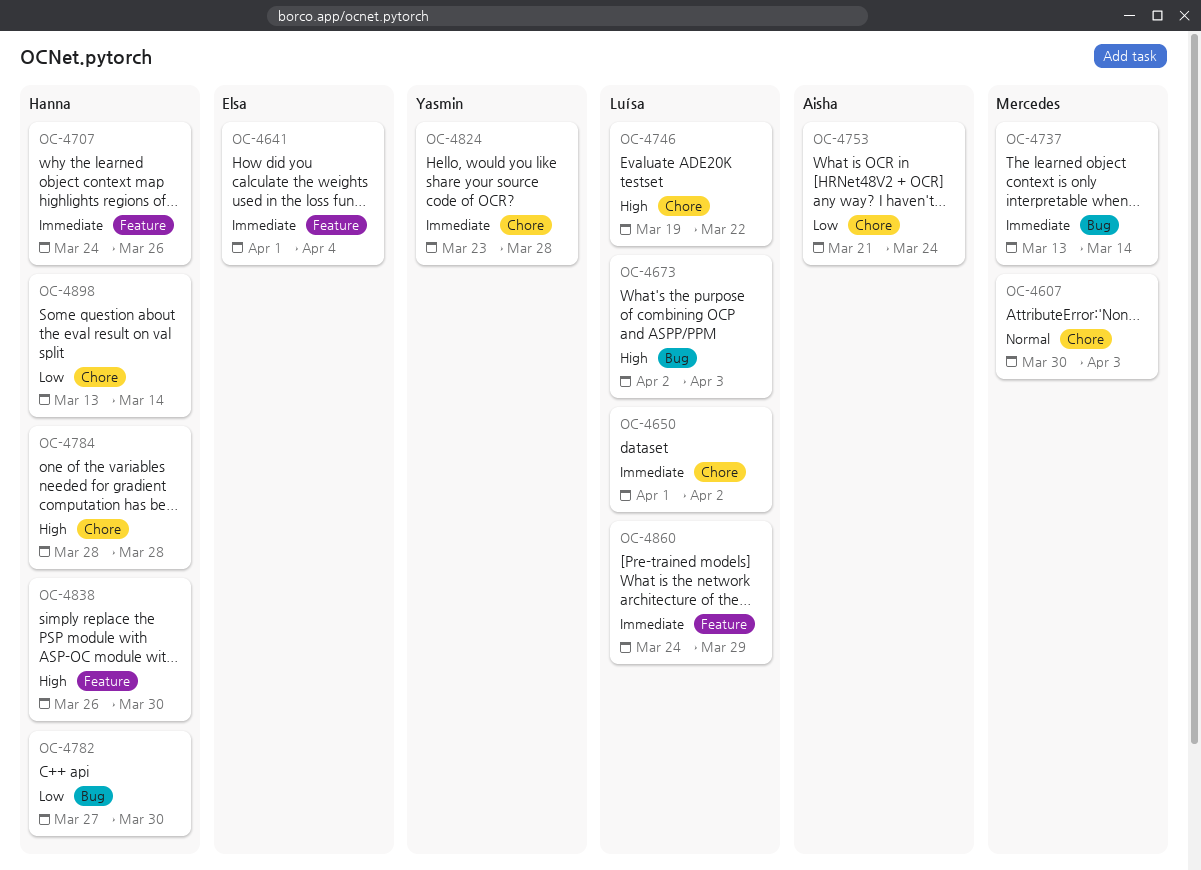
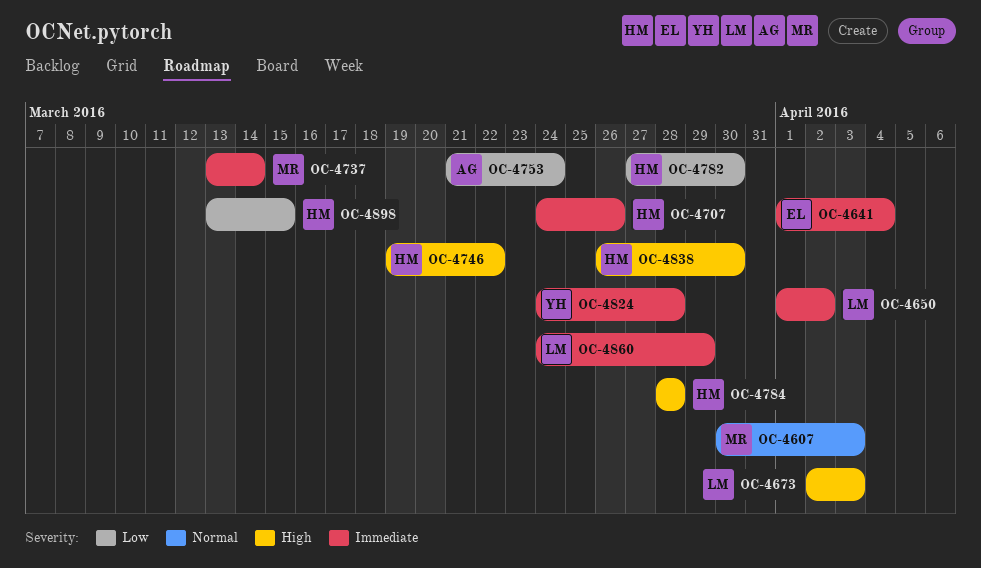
OC-4746, owner: Luísa -> Hanna
OC-4824, start: Mar 23 -> Mar 24
OC-4898, due: Mar 14 -> Mar 15

